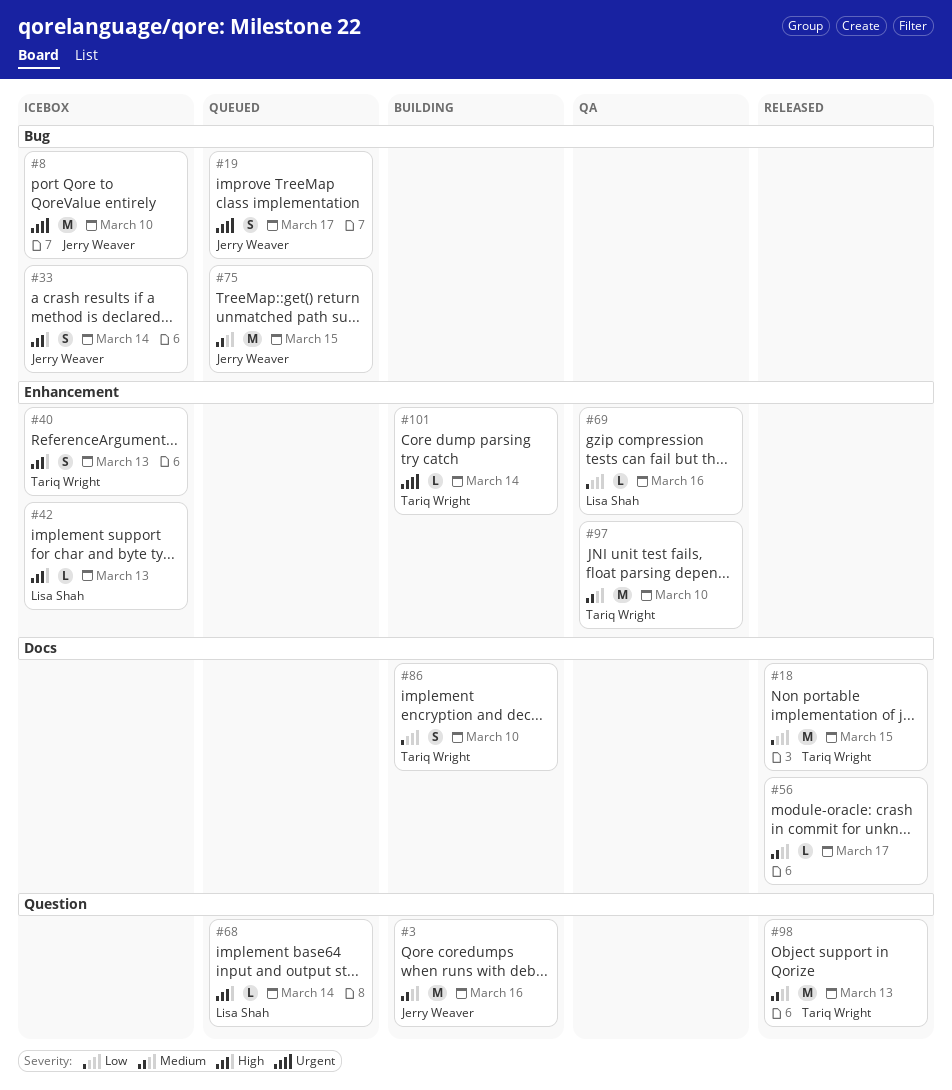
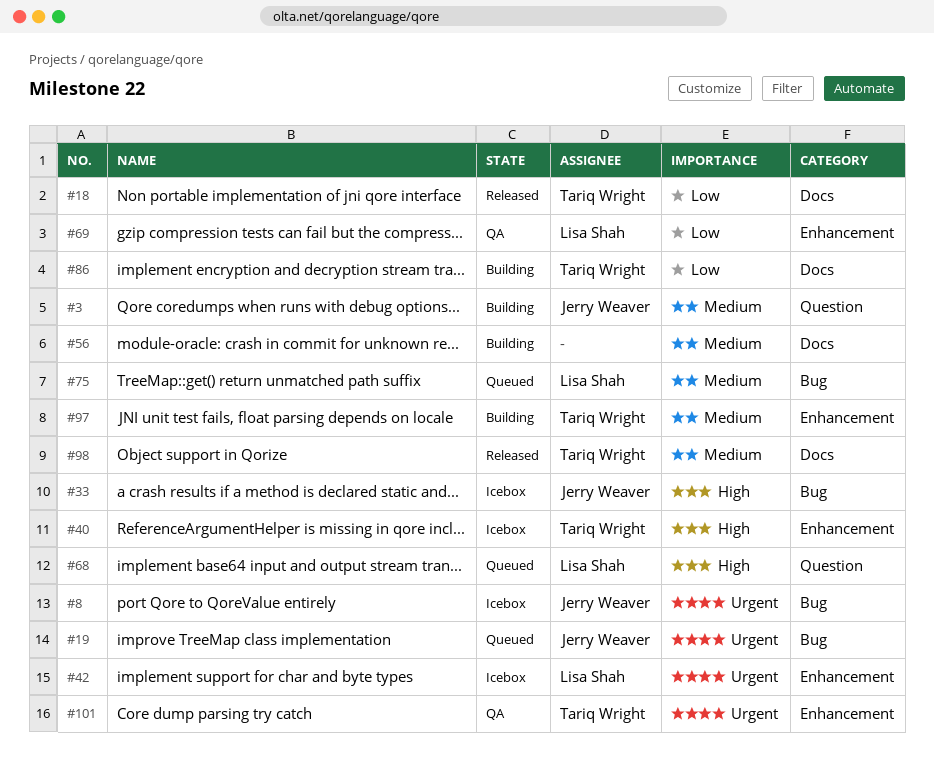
#42, priority: High -> Urgent
#56, status: Released -> Building
#75, owner: Jerry Weaver -> Lisa Shah
#97, status: QA -> Building
#98, label: Question -> Docs
#101, status: Building -> QA

